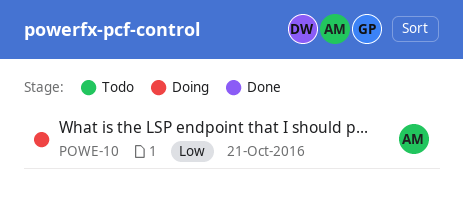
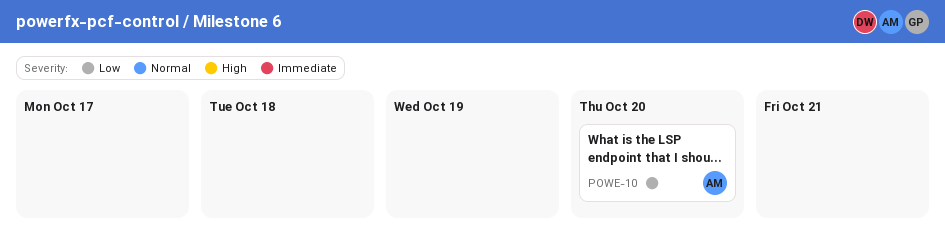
POWE-10, due: Oct 21 -> Oct 20

